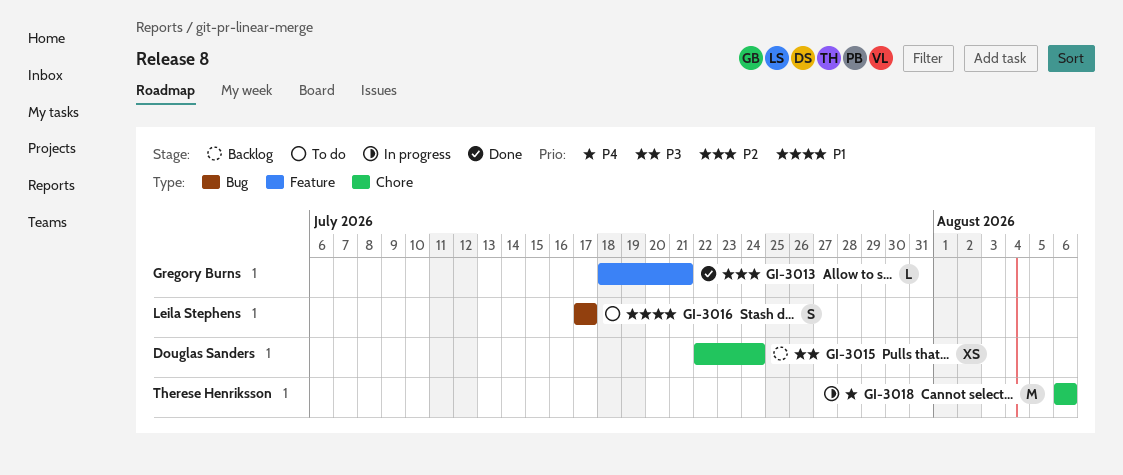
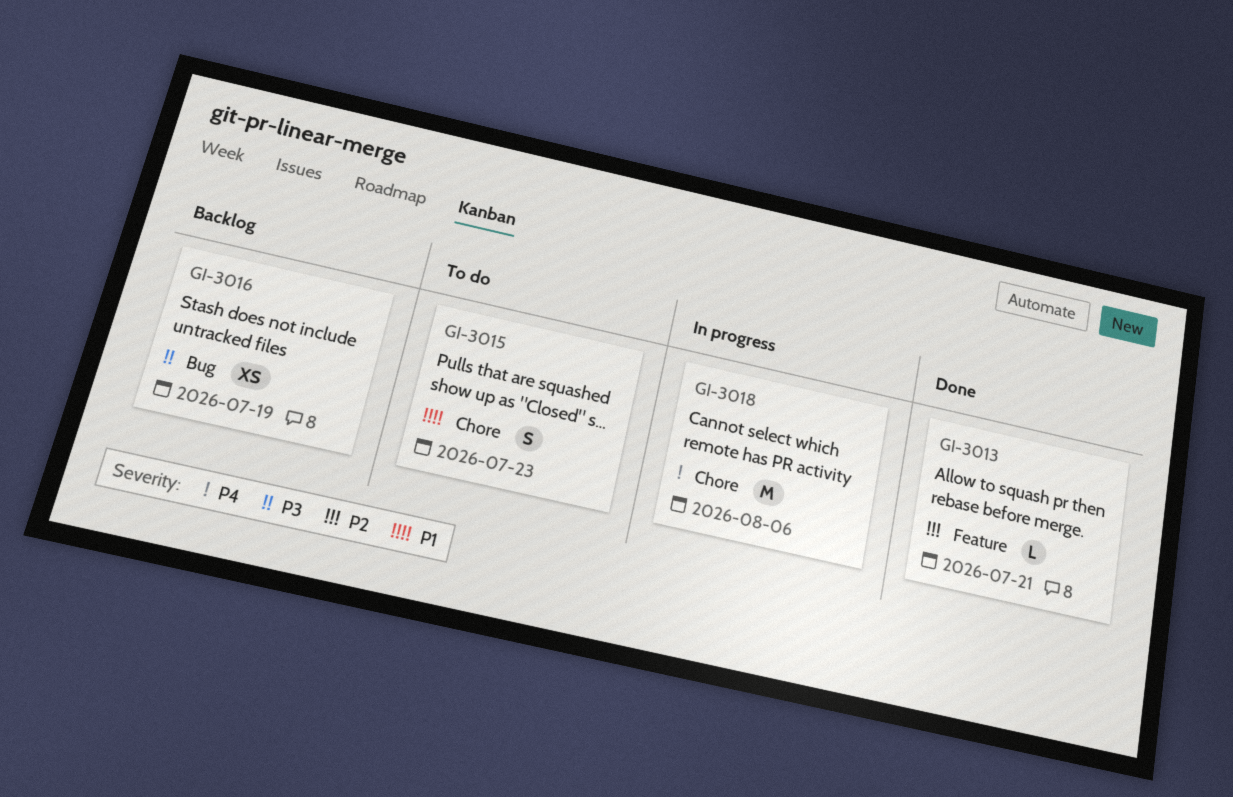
GI-3015, status: Backlog -> To do
GI-3015, priority: P3 -> P1
GI-3015, estimate: XS -> S
GI-3015, due: Jul 24 -> Jul 23
GI-3016, status: To do -> Backlog
GI-3016, priority: P1 -> P3
GI-3016, estimate: S -> XS
GI-3016, due: Jul 17 -> Jul 19

